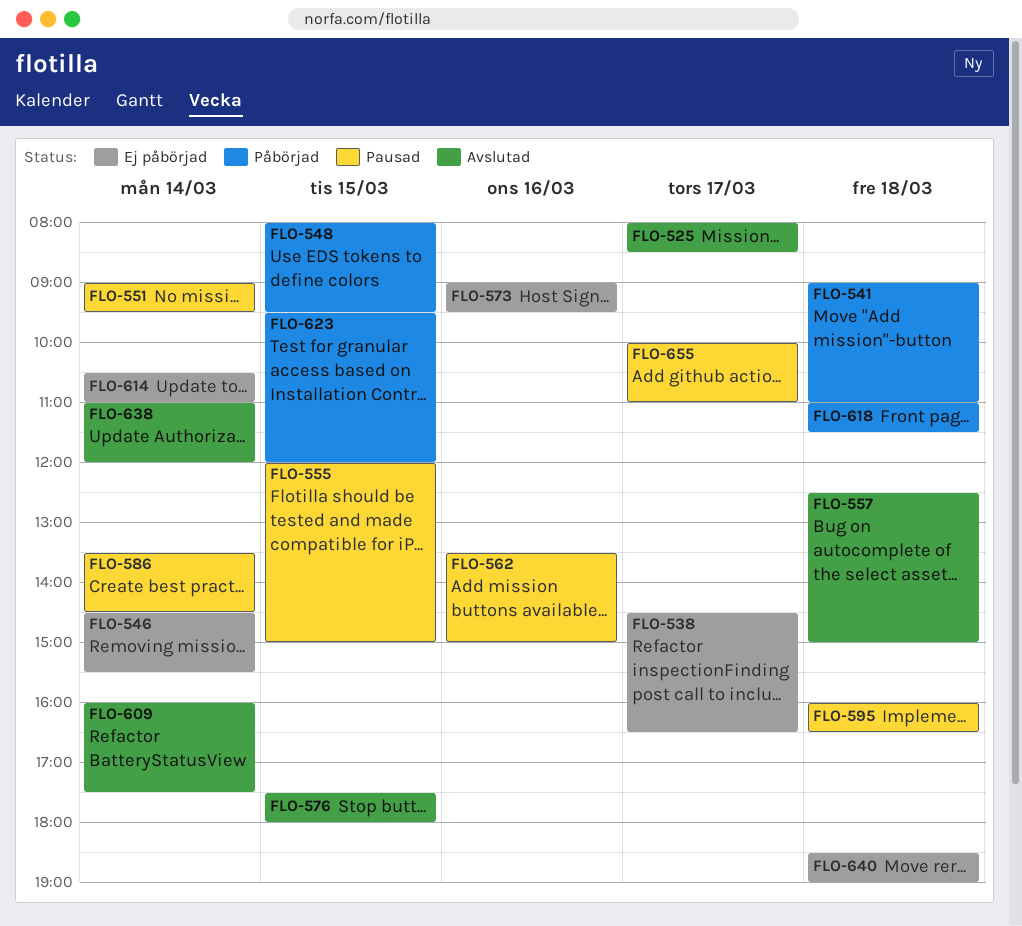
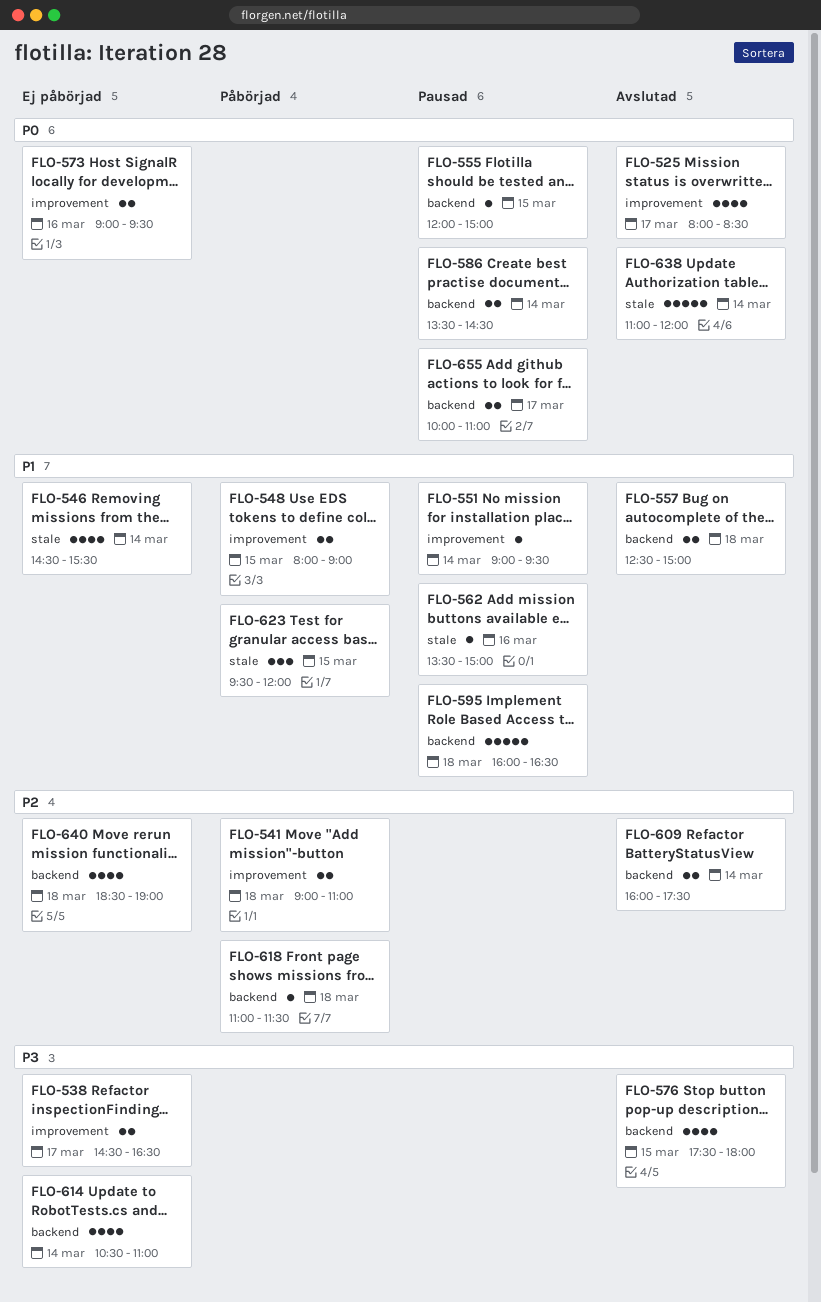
FLO-548, ends: 09:30 -> 09:00

